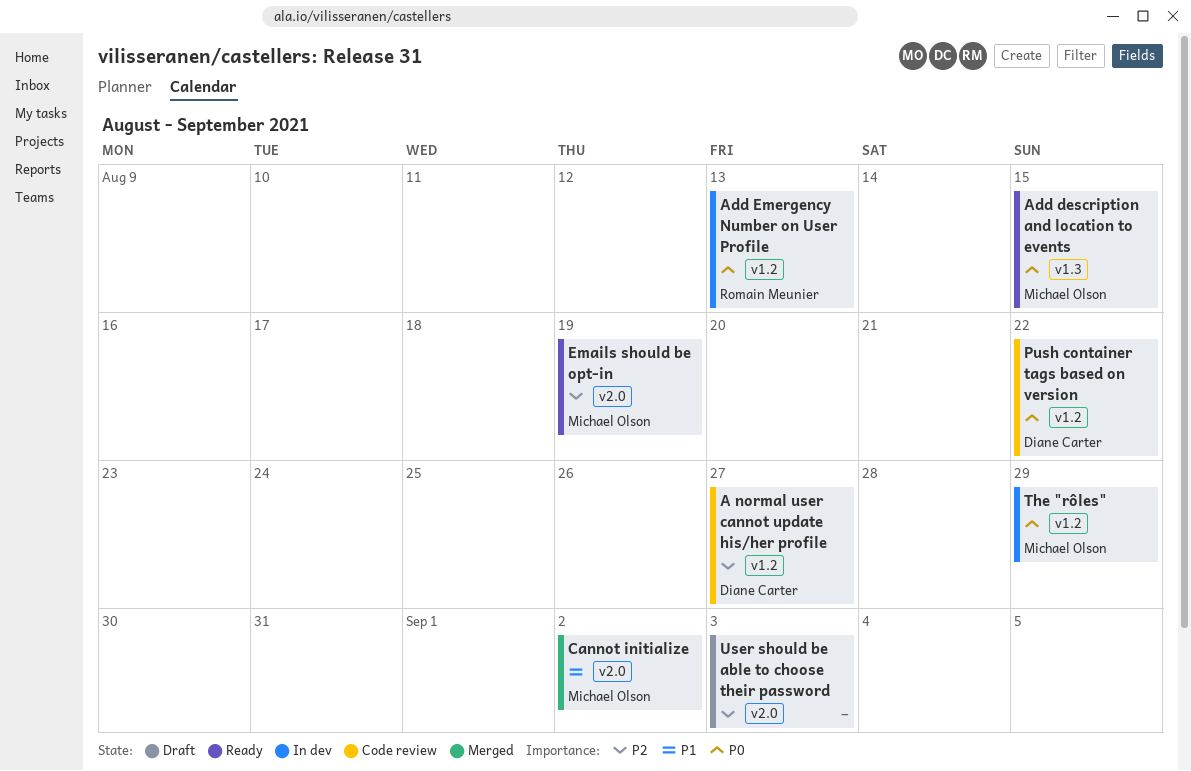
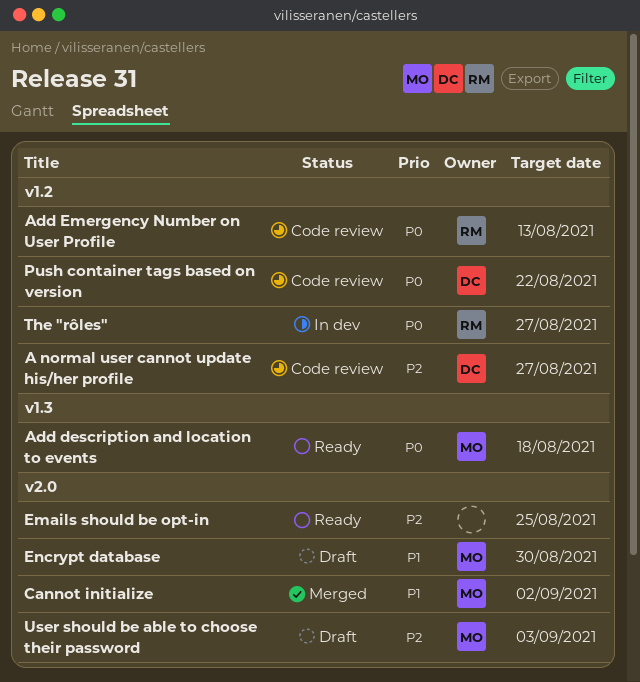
Add description and location to events, due: Aug 15 -> Aug 18
Add Emergency Number on User Profile, status: In dev -> Code review
Emails should be opt-in, owner: Michael Olson -> none
Emails should be opt-in, due: Aug 19 -> Aug 25
Encrypt database: none -> present
The "rôles", owner: Michael Olson -> Romain Meunier
The "rôles", due: Aug 29 -> Aug 27
User should be able to choose their password, owner: none -> Michael Olson

